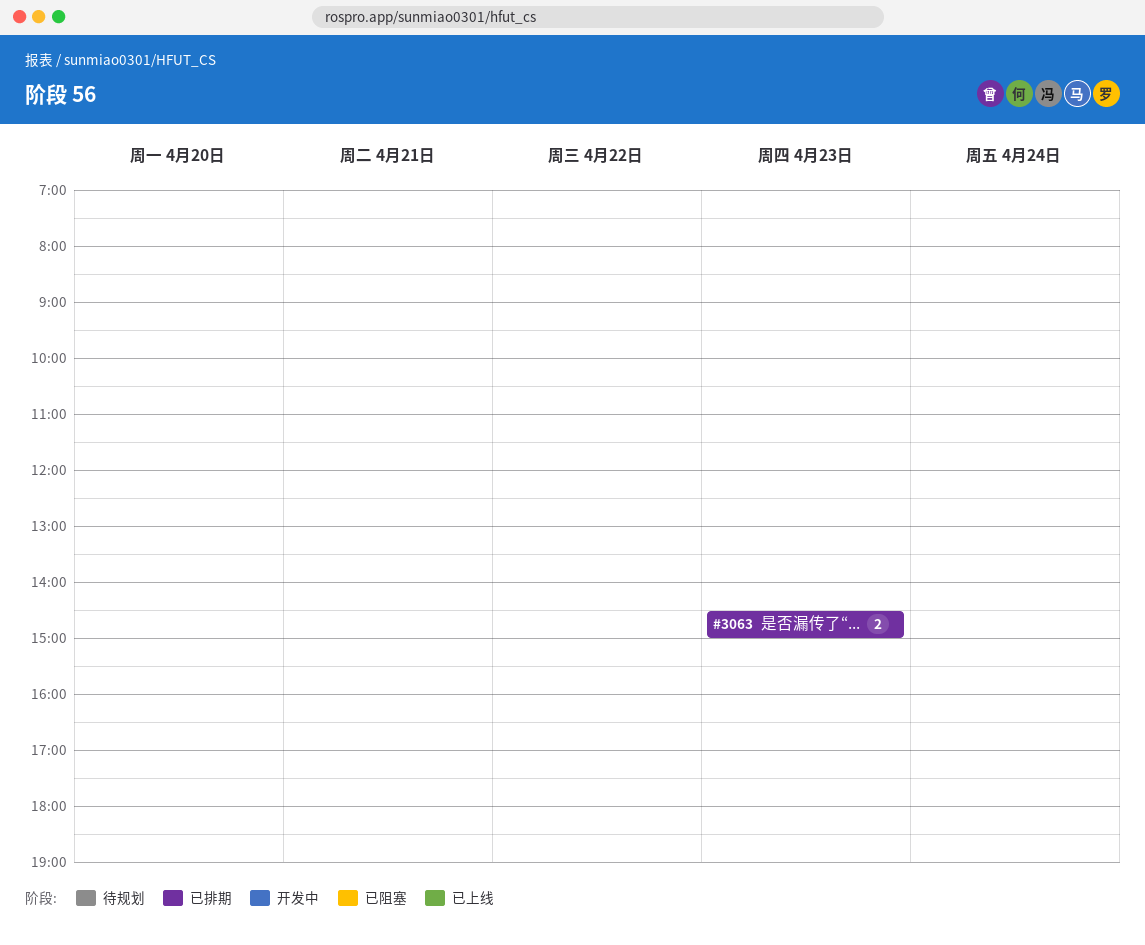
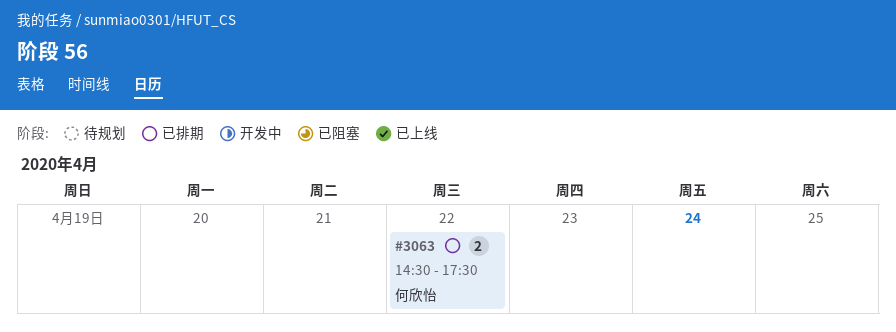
#3063, day: Apr 23 -> Apr 22
#3063, ends: 15:00 -> 17:30

